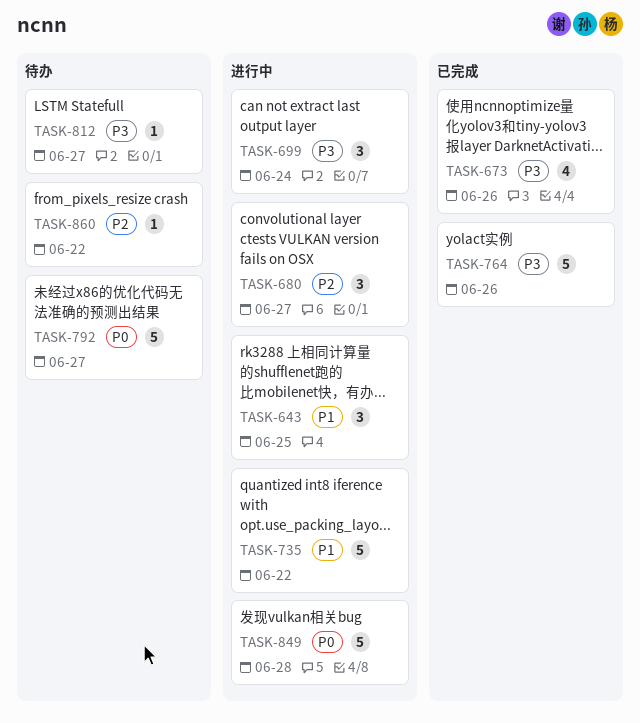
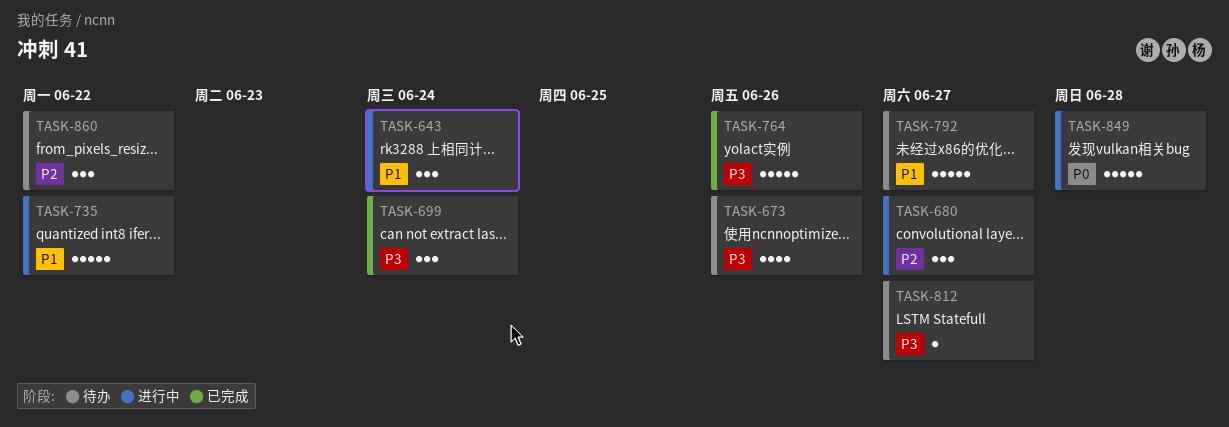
TASK-643, due: Jun 25 -> Jun 24
TASK-673, status: 已完成 -> 待办
TASK-699, status: 进行中 -> 已完成
TASK-792, priority: P0 -> P1
TASK-860, estimate: 1 -> 3

